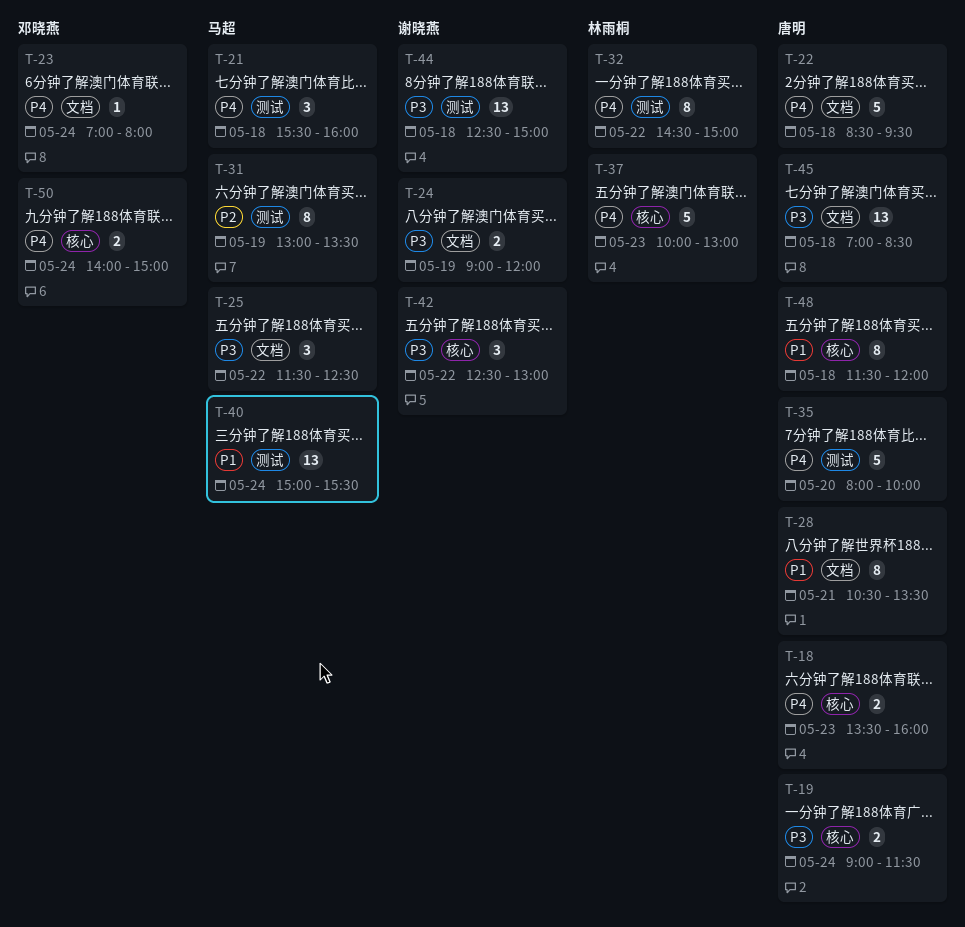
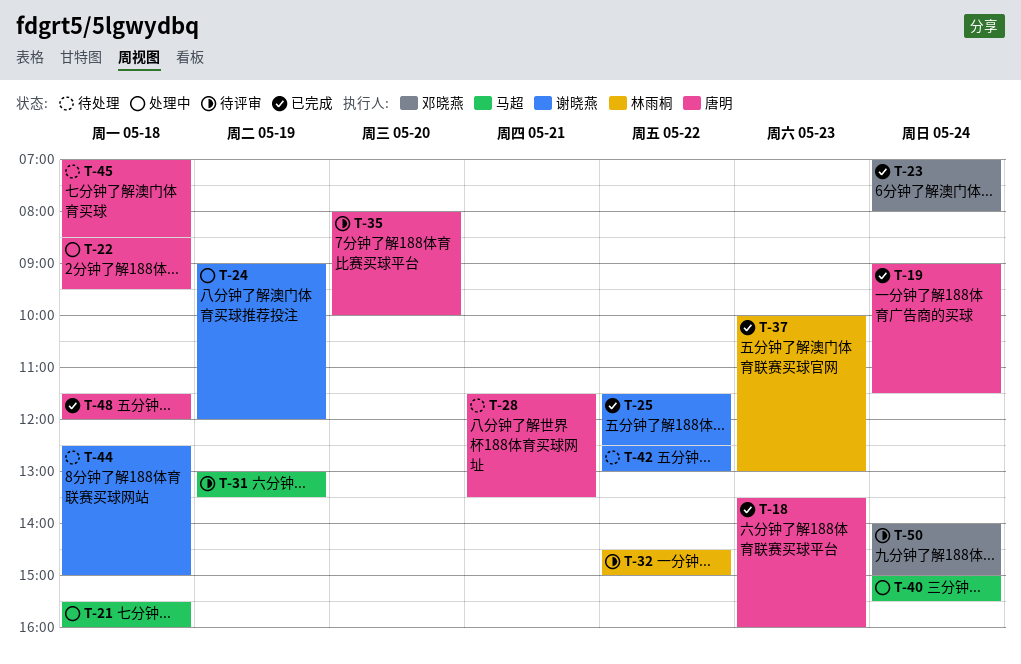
T-25, owner: 马超 -> 谢晓燕
T-28, begins: 10:30 -> 11:30

